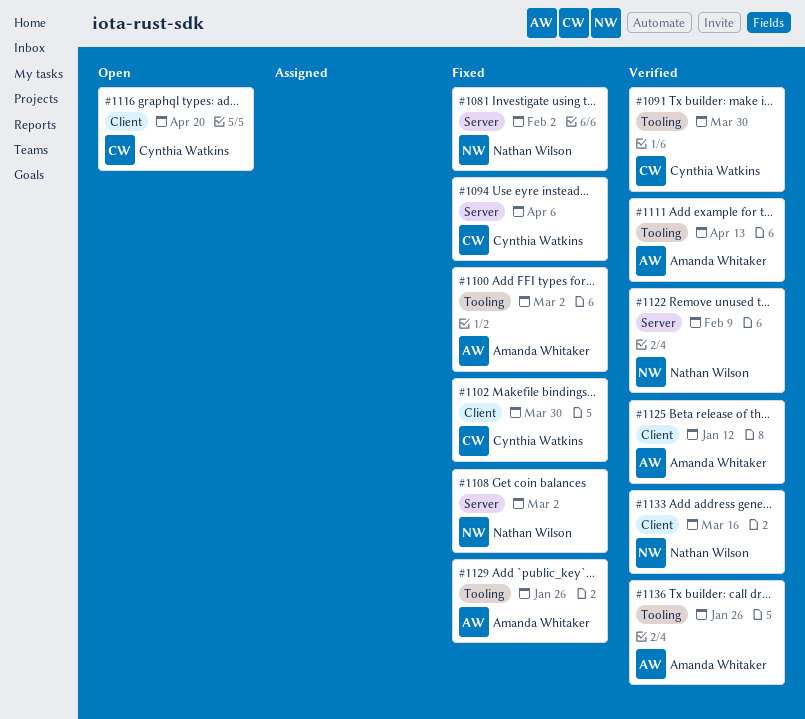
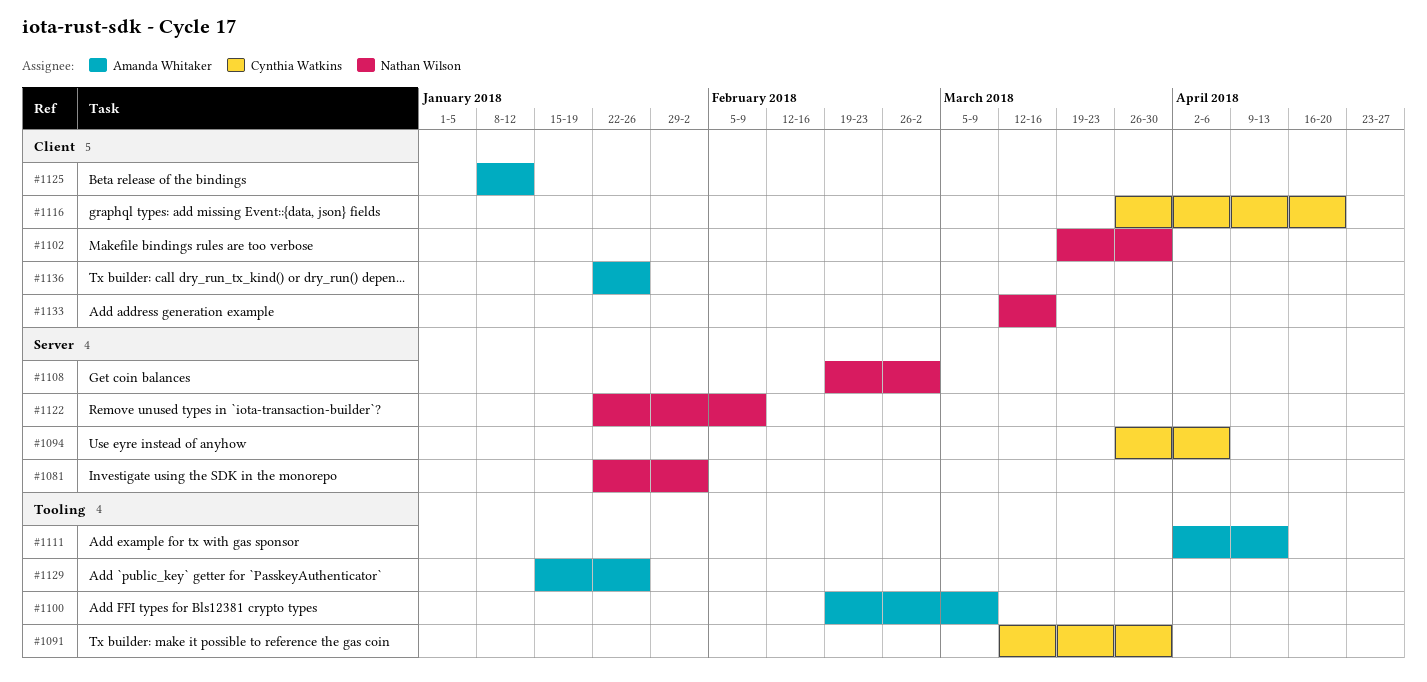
#1100, due: Mar 2 -> Mar 9
#1102, owner: Cynthia Watkins -> Nathan Wilson
#1136, label: Tooling -> Client

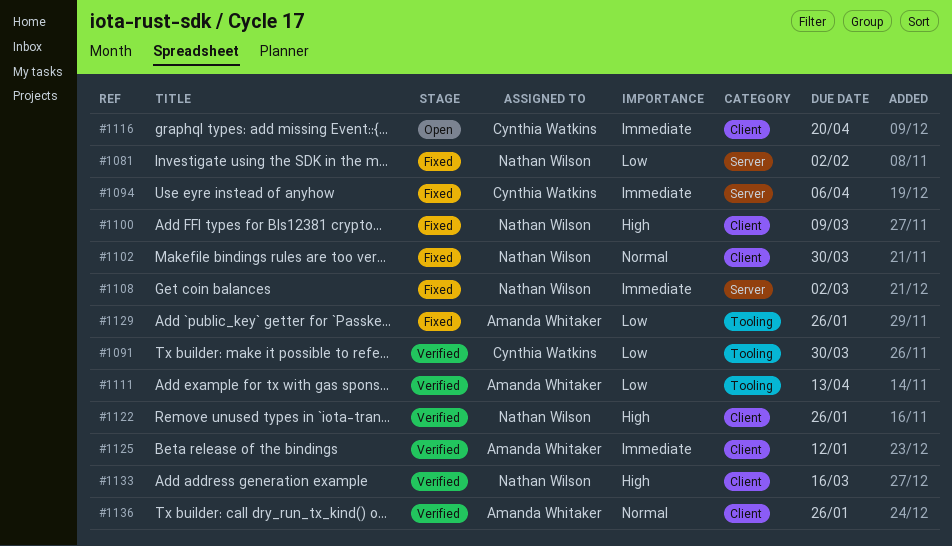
#1100, owner: Amanda Whitaker -> Nathan Wilson
#1100, label: Tooling -> Client
#1122, label: Server -> Client
#1122, due: Feb 9 -> Jan 26

